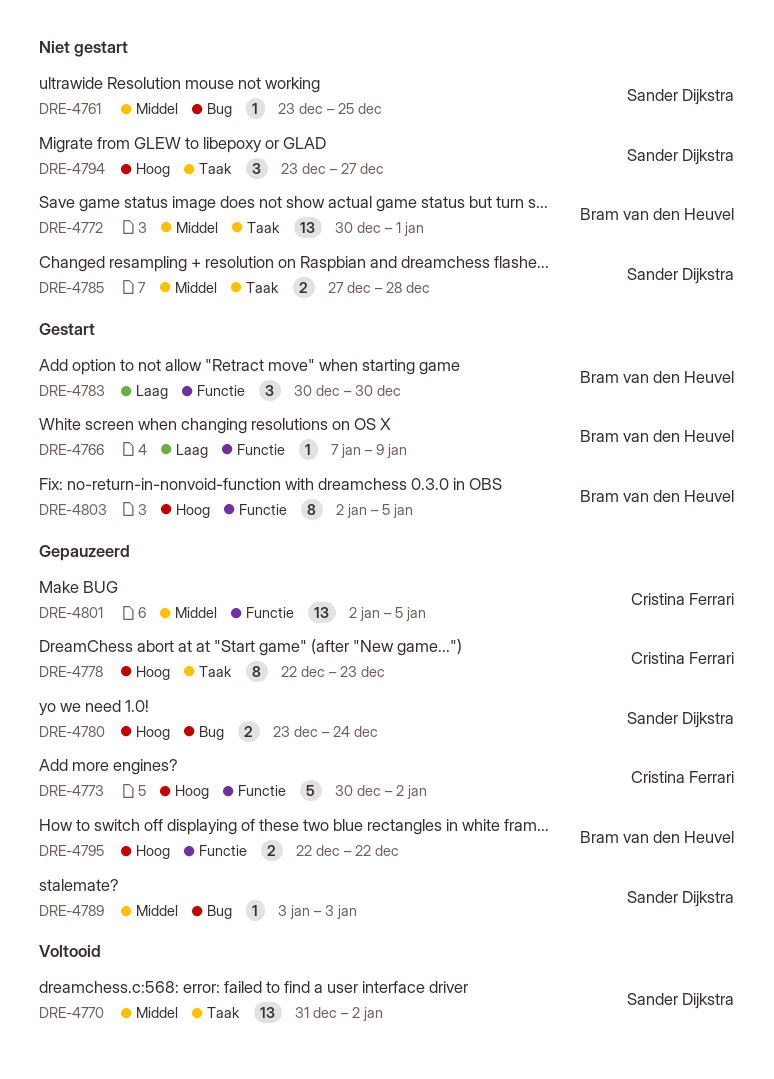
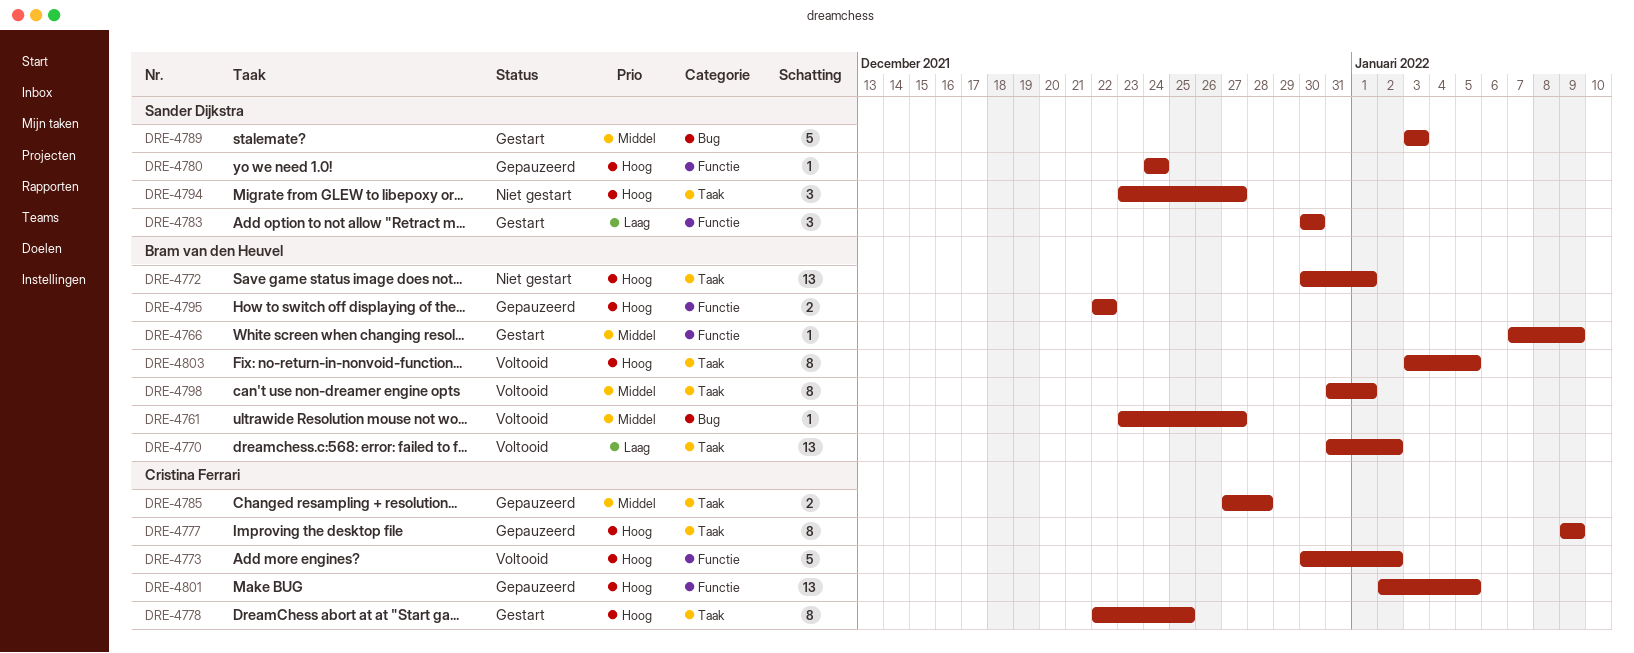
DRE-4761, status: Niet gestart -> Voltooid
DRE-4761, owner: Sander Dijkstra -> Bram van den Heuvel
DRE-4761, due: Dec 25 -> Dec 27
DRE-4766, priority: Laag -> Middel
DRE-4770, owner: Sander Dijkstra -> Bram van den Heuvel
DRE-4770, priority: Middel -> Laag
DRE-4772, priority: Middel -> Hoog
DRE-4773, status: Gepauzeerd -> Voltooid
DRE-4777: none -> present
DRE-4778, status: Gepauzeerd -> Gestart
DRE-4778, due: Dec 23 -> Dec 25
DRE-4780, label: Bug -> Functie
DRE-4780, estimate: 2 -> 1
DRE-4780, start: Dec 23 -> Dec 24
DRE-4783, owner: Bram van den Heuvel -> Sander Dijkstra
DRE-4785, status: Niet gestart -> Gepauzeerd
DRE-4785, owner: Sander Dijkstra -> Cristina Ferrari
DRE-4789, status: Gepauzeerd -> Gestart
DRE-4789, estimate: 1 -> 5
DRE-4798: none -> present
DRE-4801, priority: Middel -> Hoog
DRE-4803, status: Gestart -> Voltooid
DRE-4803, label: Functie -> Taak
DRE-4803, start: Jan 2 -> Jan 3

